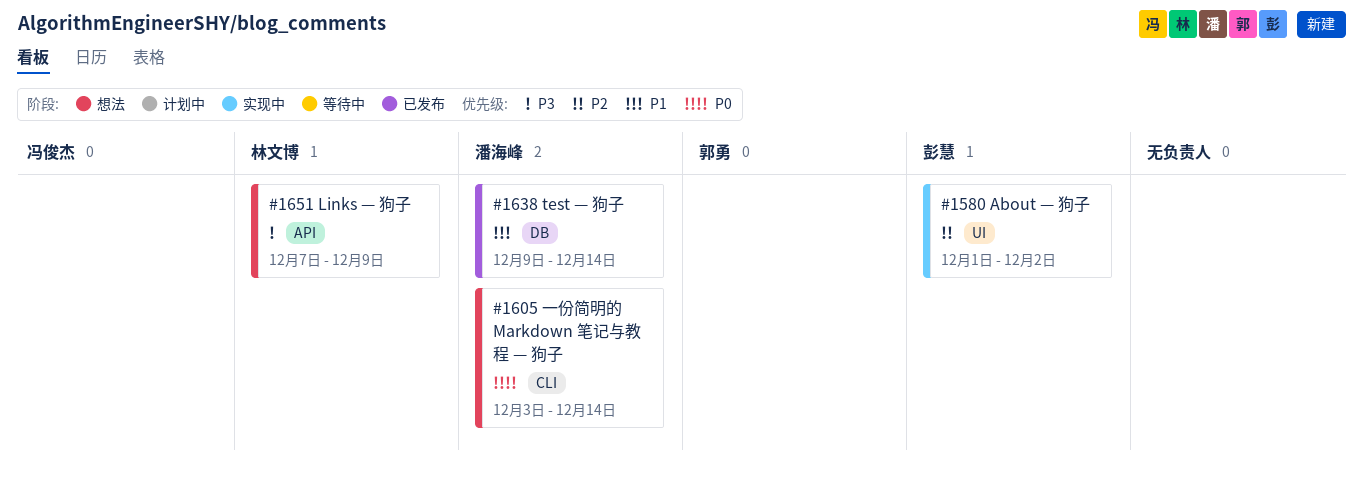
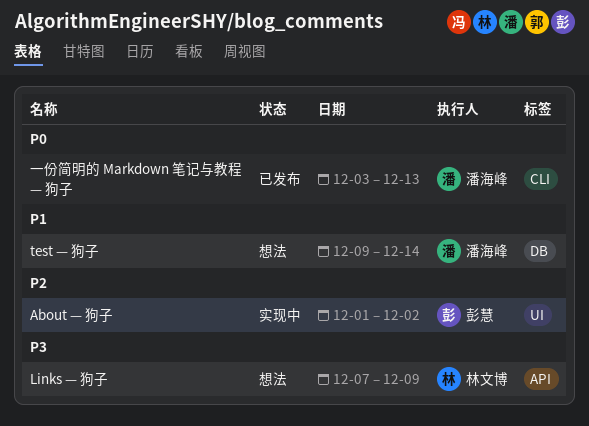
test — 狗子, status: 已发布 -> 想法
一份简明的 Markdown 笔记与教程 — 狗子, status: 想法 -> 已发布
一份简明的 Markdown 笔记与教程 — 狗子, due: Dec 14 -> Dec 13

